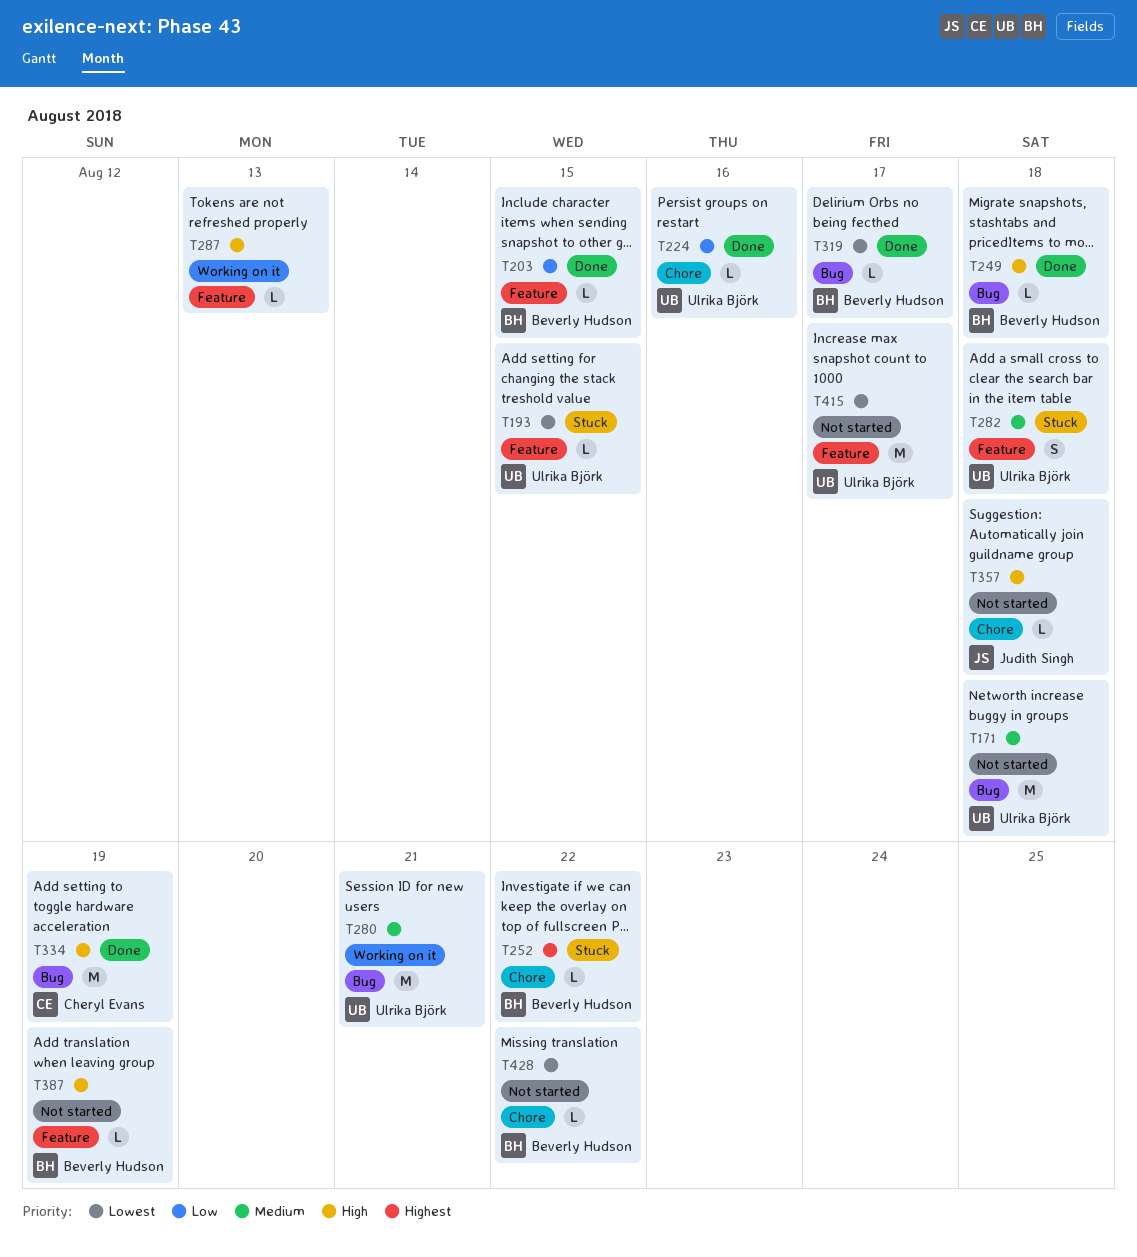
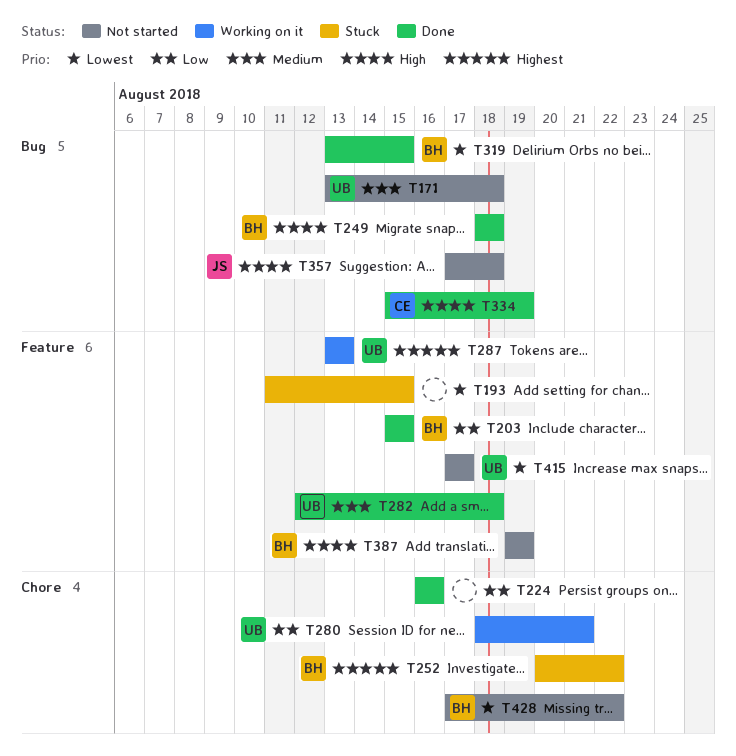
T193, owner: Ulrika Björk -> none
T224, owner: Ulrika Björk -> none
T280, priority: Medium -> Low
T280, label: Bug -> Chore
T282, status: Stuck -> Done
T287, owner: none -> Ulrika Björk
T287, priority: High -> Highest
T319, due: Aug 17 -> Aug 15
T357, label: Chore -> Bug

